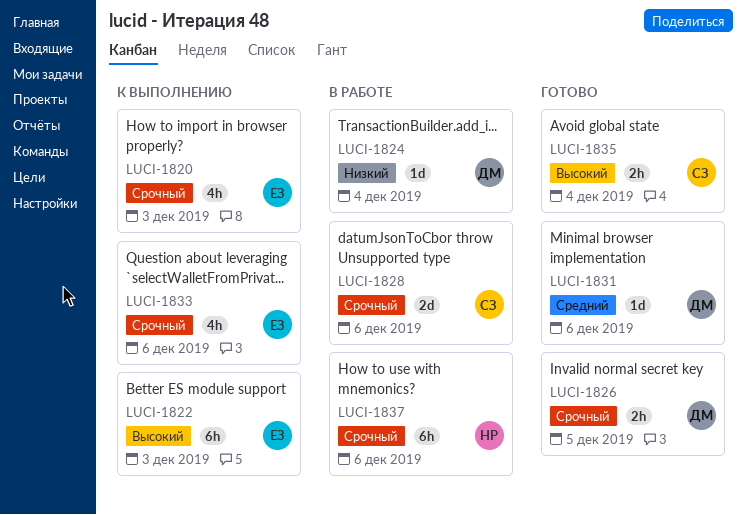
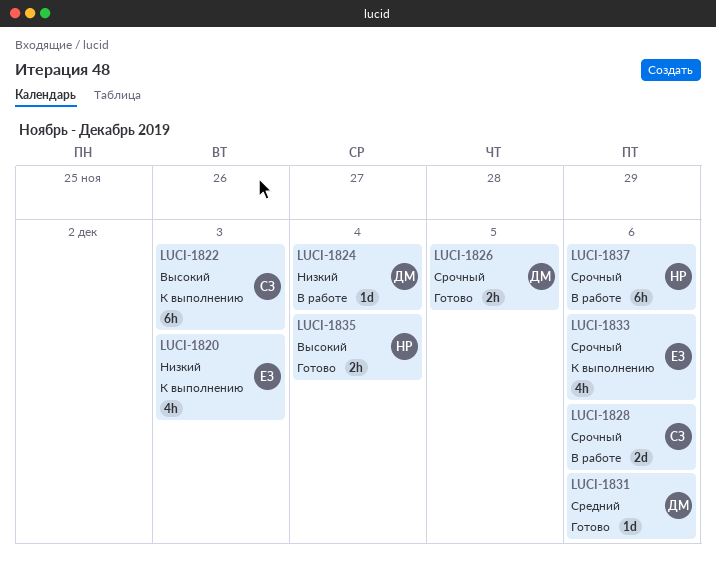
LUCI-1820, priority: Срочный -> Низкий
LUCI-1822, owner: ЕЗ -> СЗ
LUCI-1835, owner: СЗ -> НР

